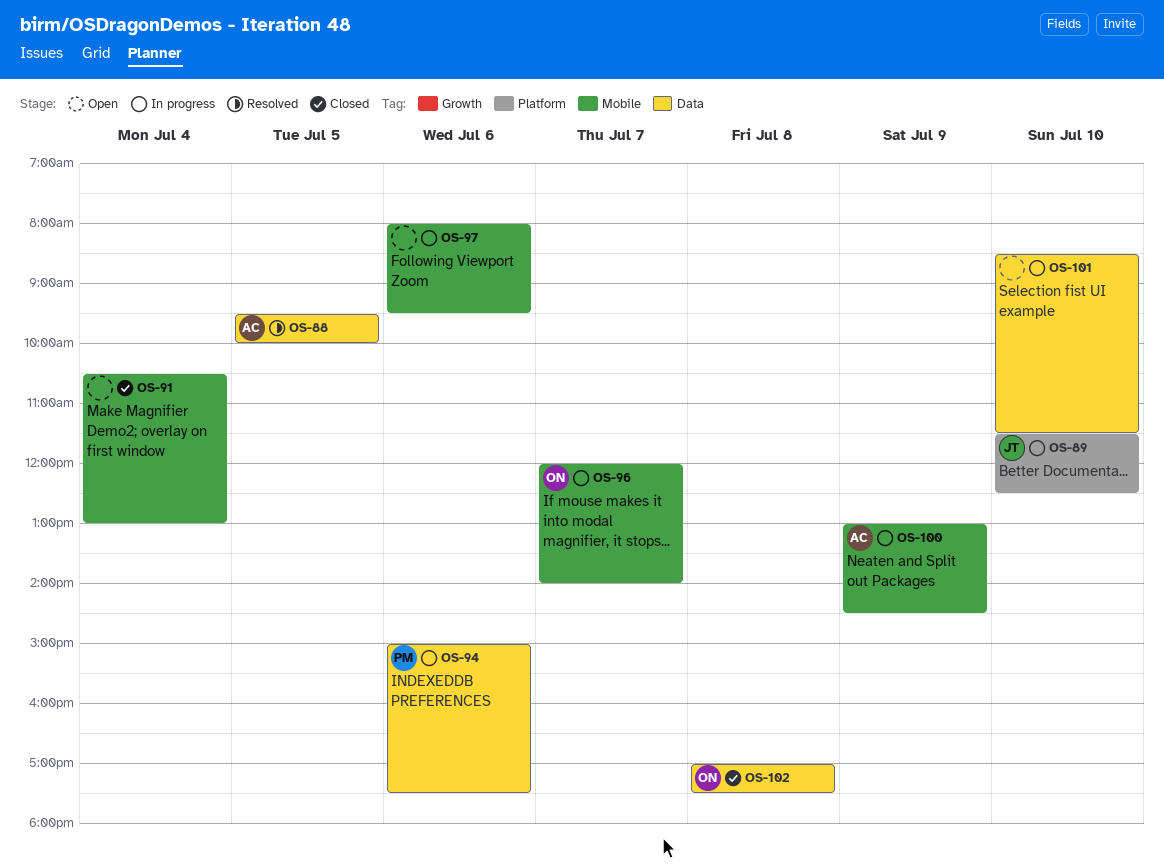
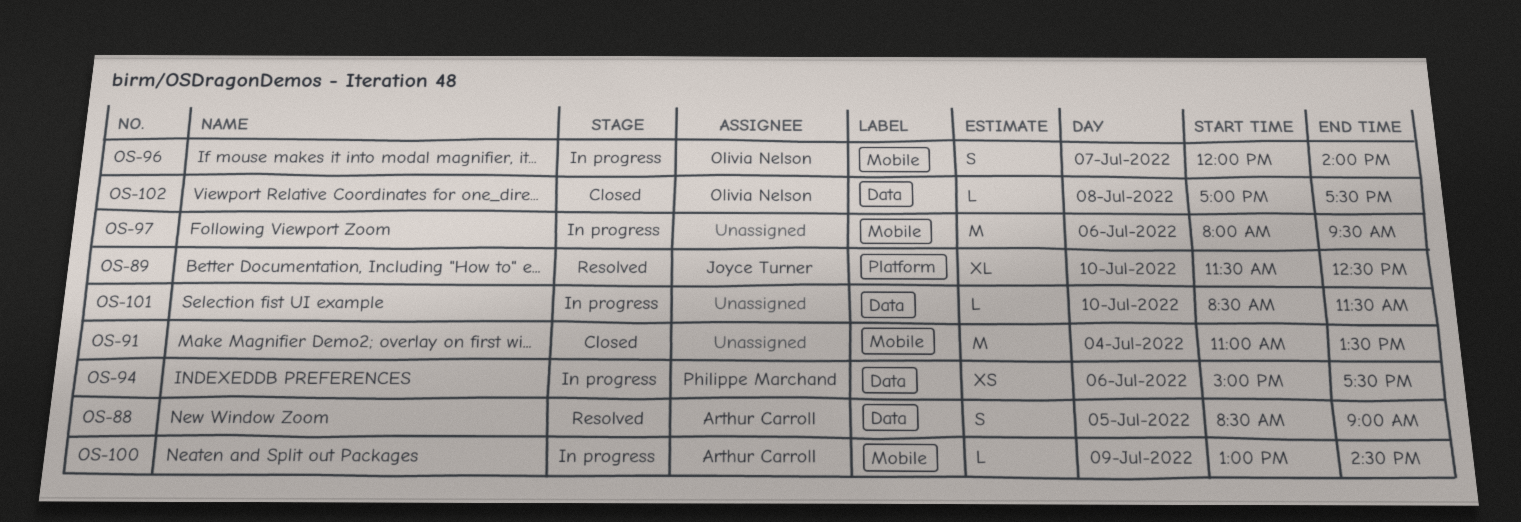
OS-88, begins: 09:30 -> 08:30
OS-88, ends: 10:00 -> 09:00
OS-89, status: In progress -> Resolved
OS-91, begins: 10:30 -> 11:00
OS-91, ends: 13:00 -> 13:30

